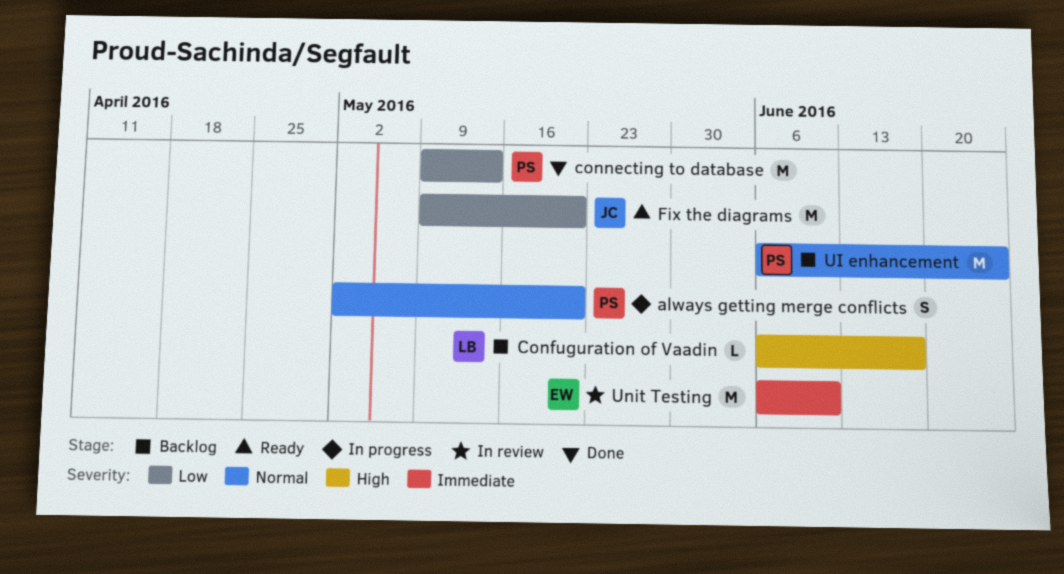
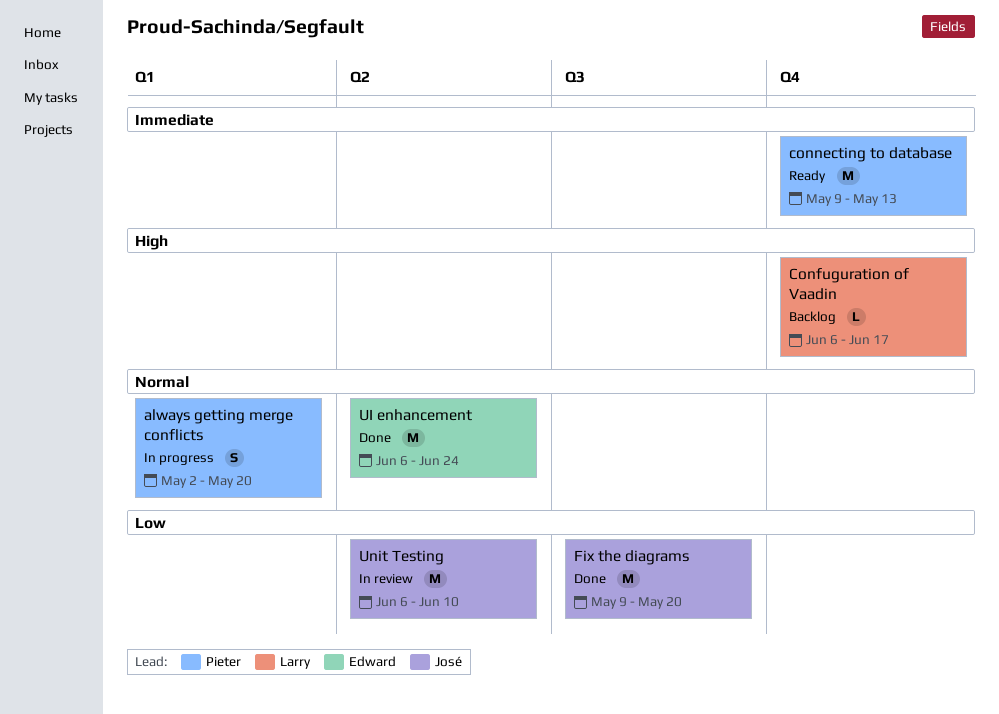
connecting to database, status: Done -> Ready
connecting to database, priority: Low -> Immediate
Fix the diagrams, status: Ready -> Done
UI enhancement, status: Backlog -> Done
UI enhancement, owner: Pieter -> Edward
Unit Testing, owner: Edward -> José
Unit Testing, priority: Immediate -> Low

